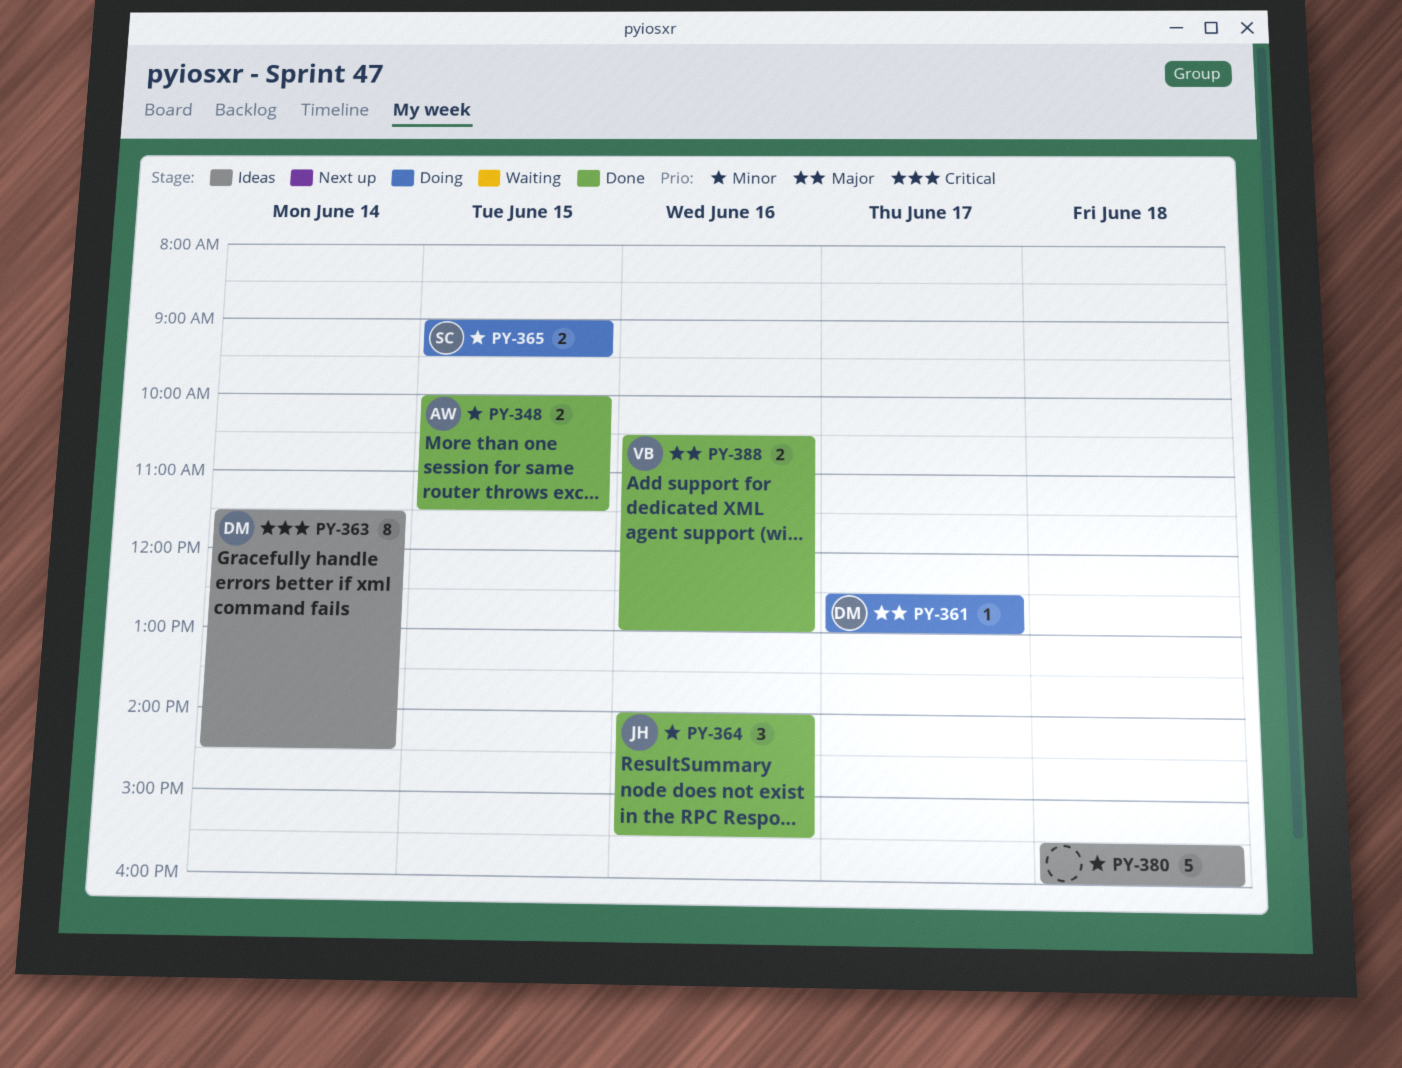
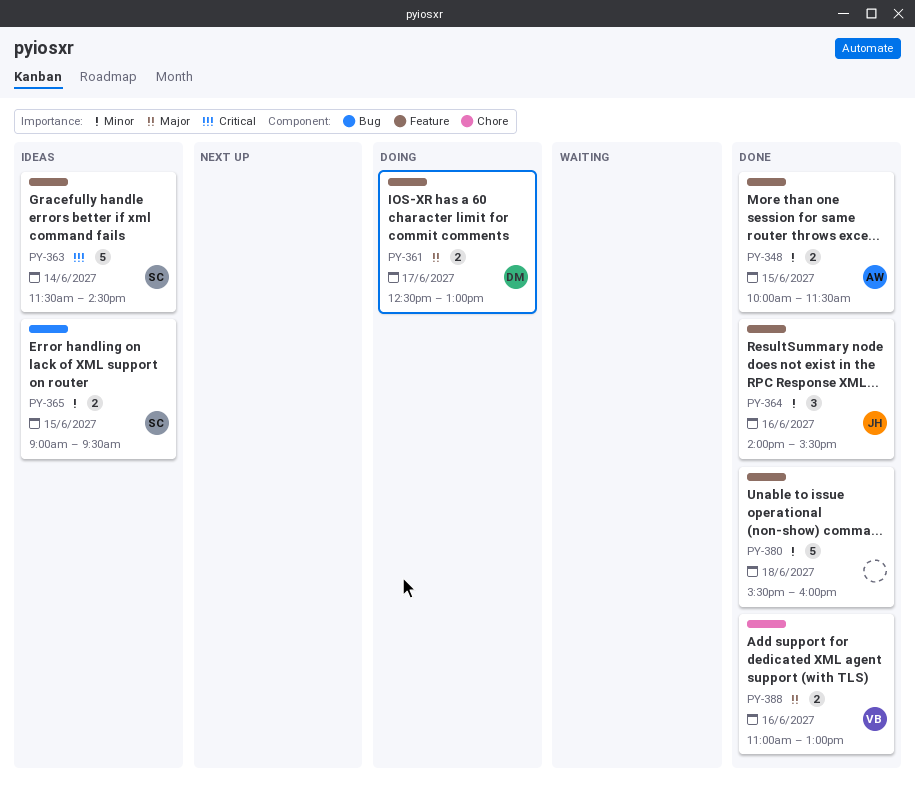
PY-361, estimate: 1 -> 2
PY-363, owner: DM -> SC
PY-363, estimate: 8 -> 5
PY-365, status: Doing -> Ideas
PY-380, status: Ideas -> Done
PY-388, begins: 10:30 -> 11:00

